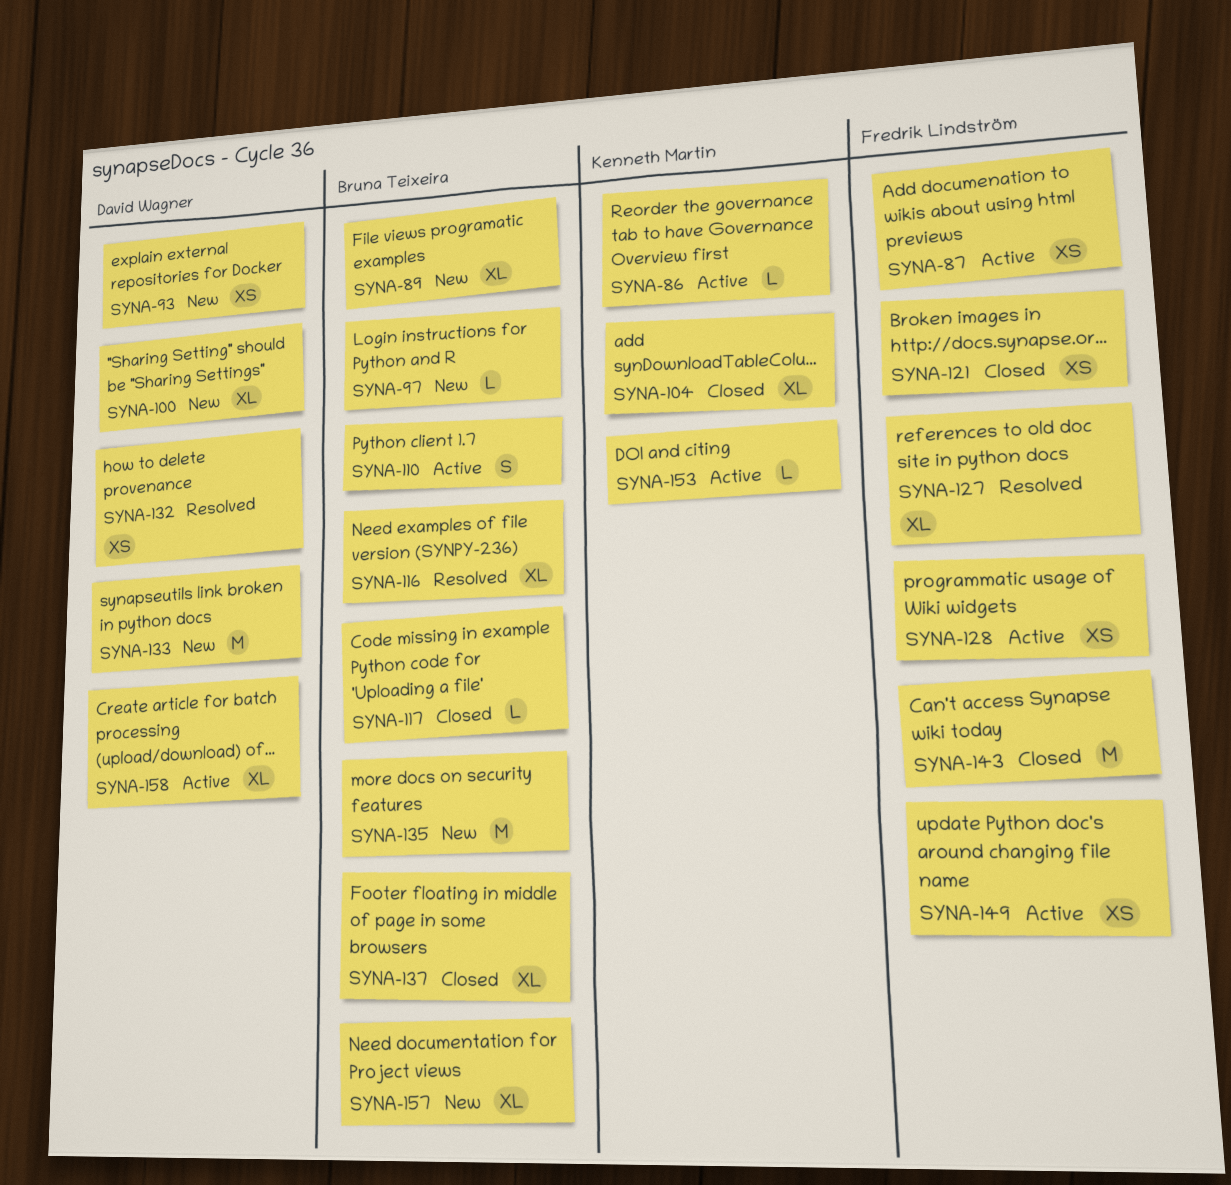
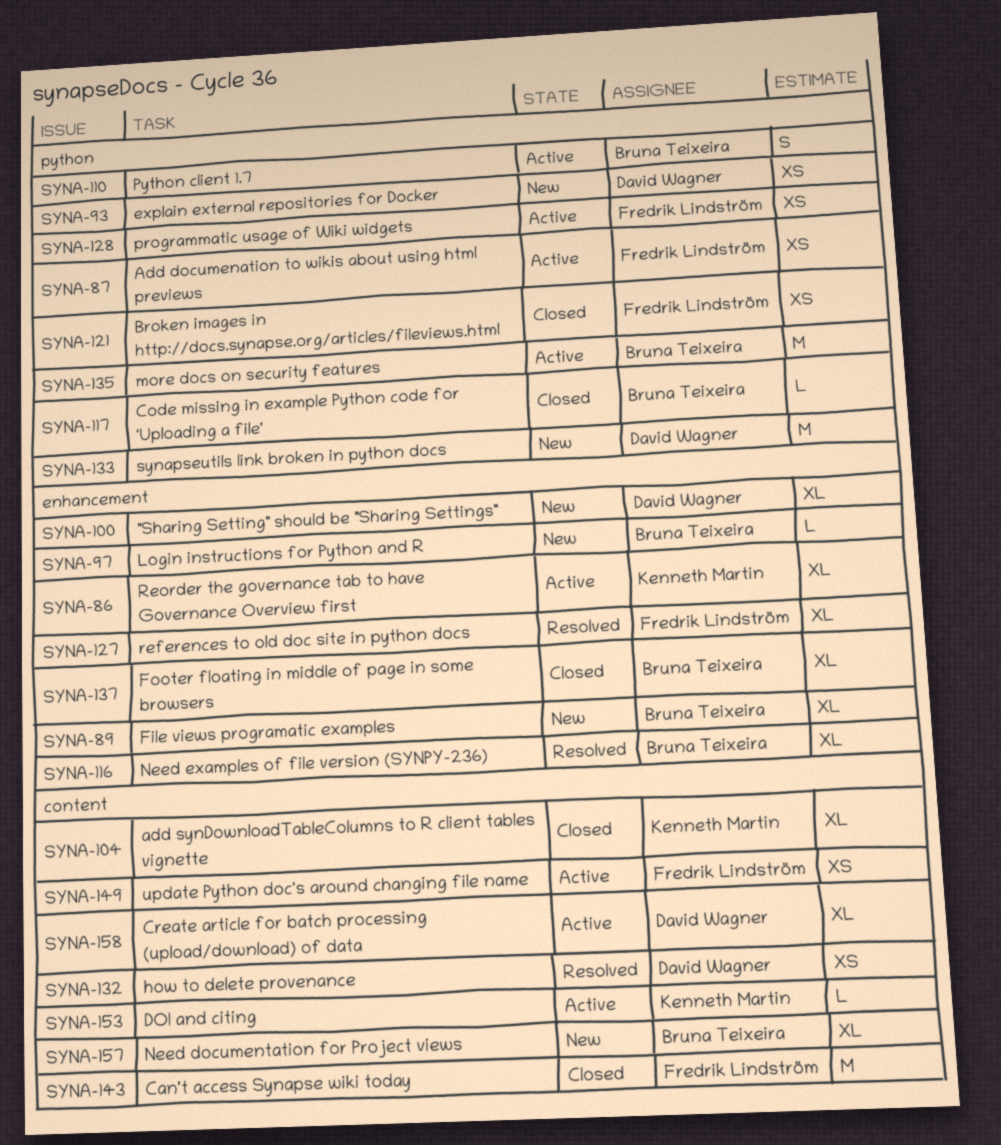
SYNA-86, estimate: L -> XL
SYNA-135, status: New -> Active

